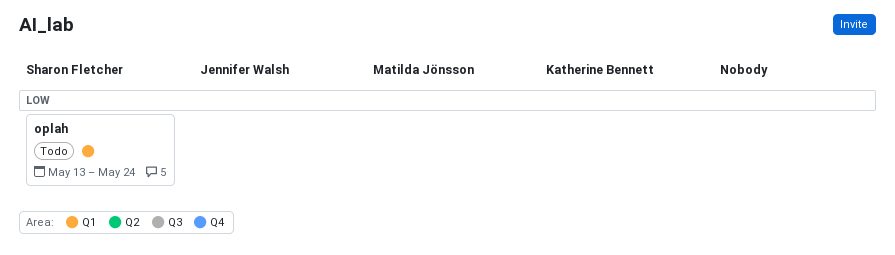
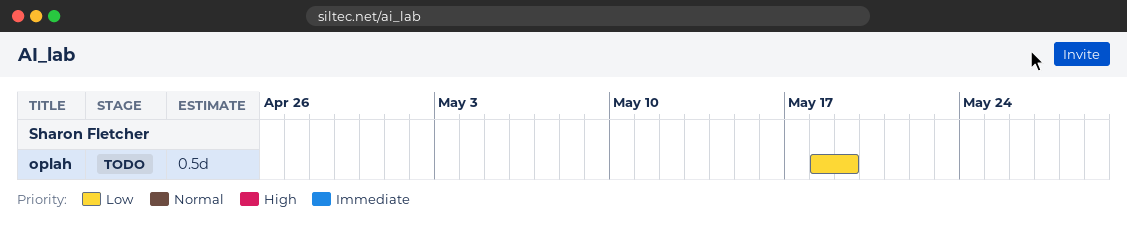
oplah, start: May 13 -> May 18
oplah, due: May 24 -> May 19

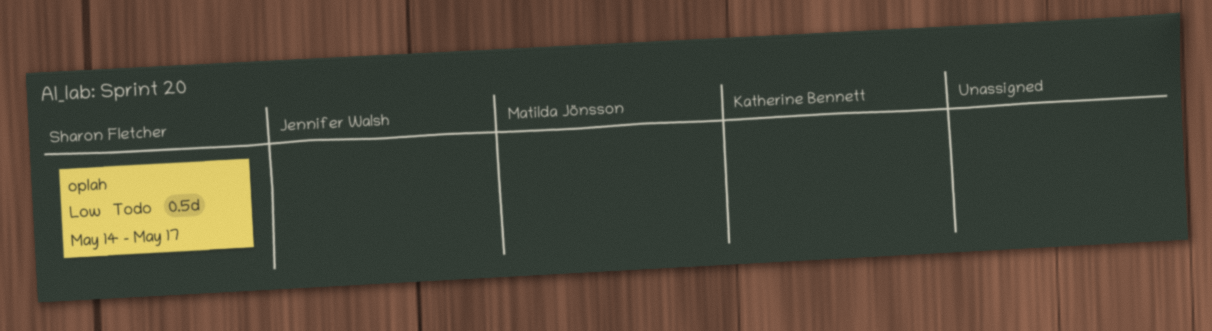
oplah, start: May 18 -> May 14
oplah, due: May 19 -> May 17

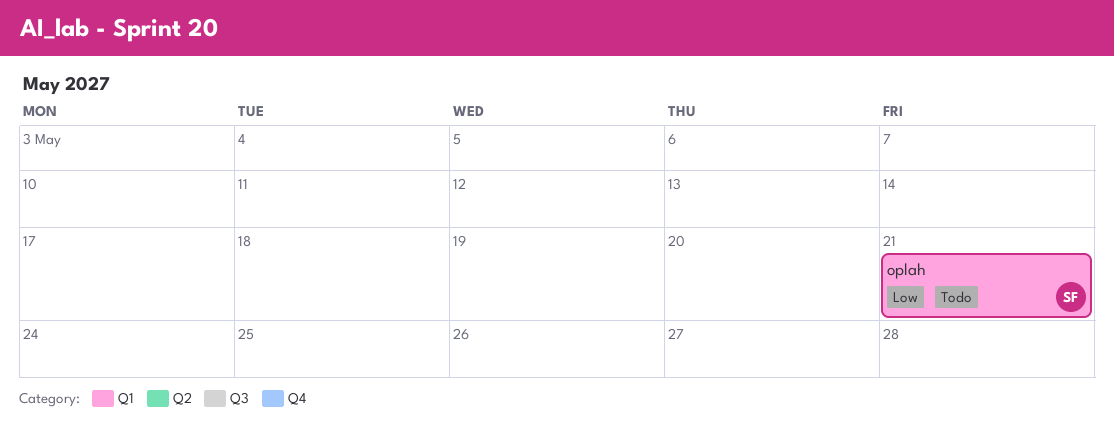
oplah, due: May 17 -> May 21

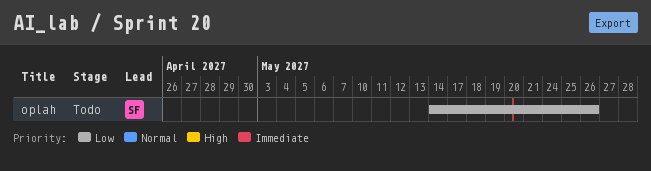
oplah, due: May 21 -> May 26

